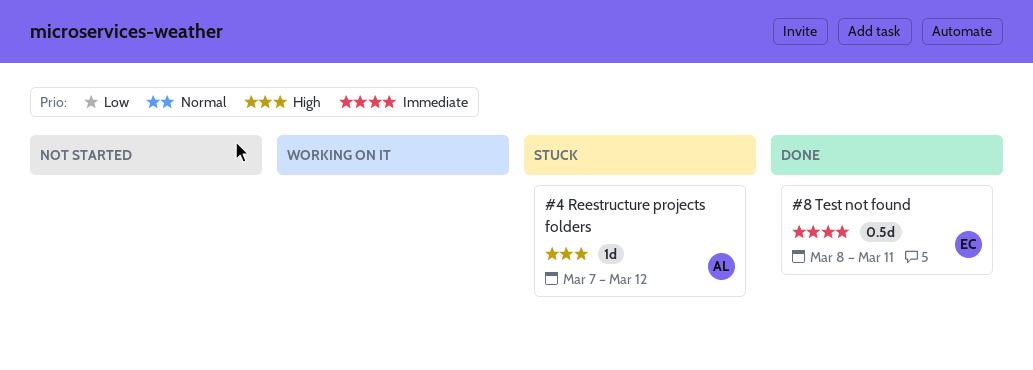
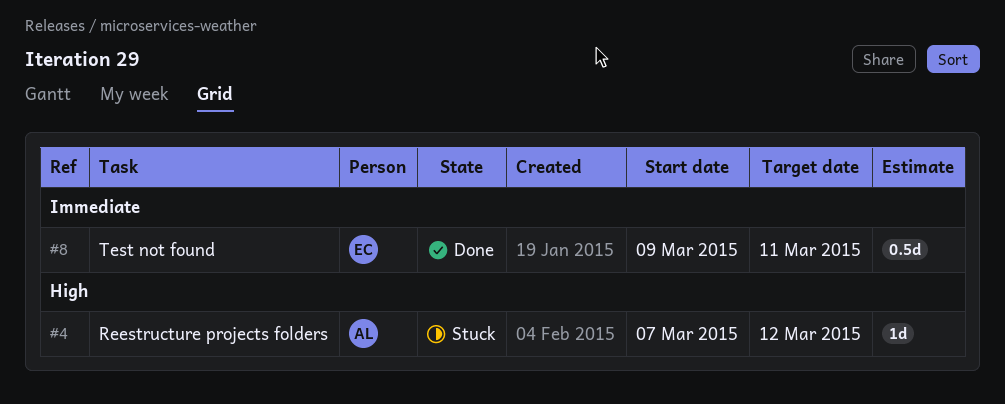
#8, start: Mar 8 -> Mar 9

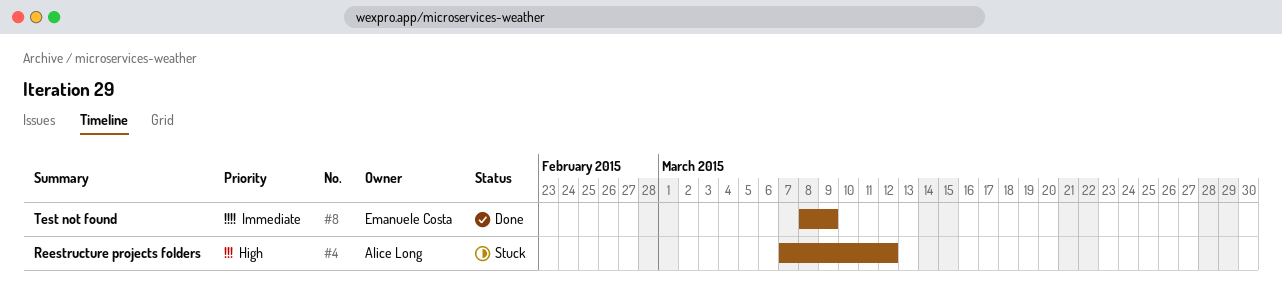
#8, start: Mar 9 -> Mar 8
#8, due: Mar 11 -> Mar 9

